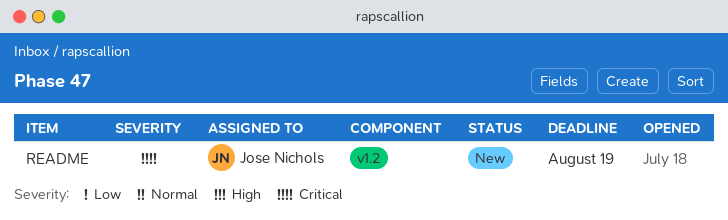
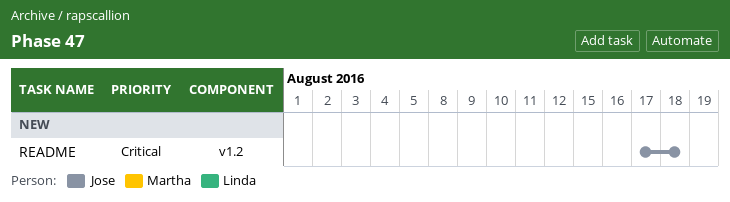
README, due: Aug 19 -> Aug 18

